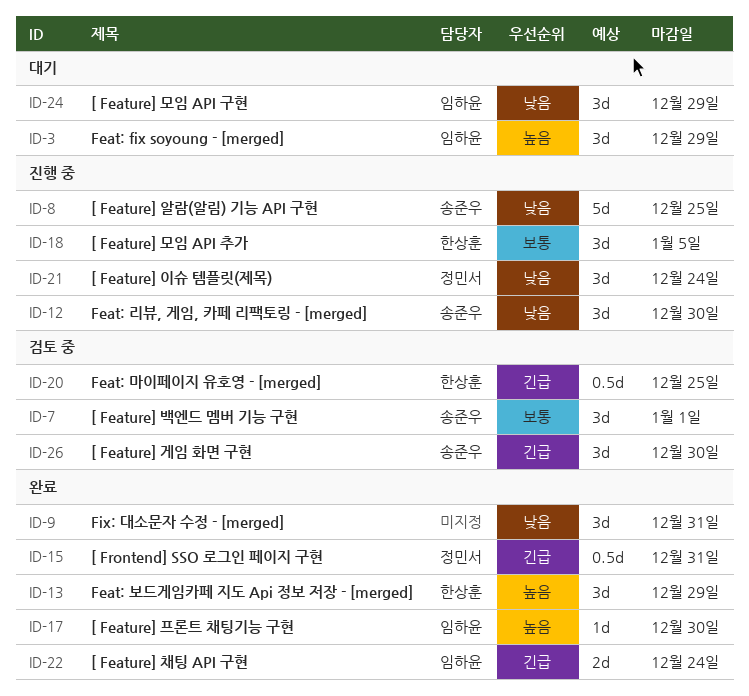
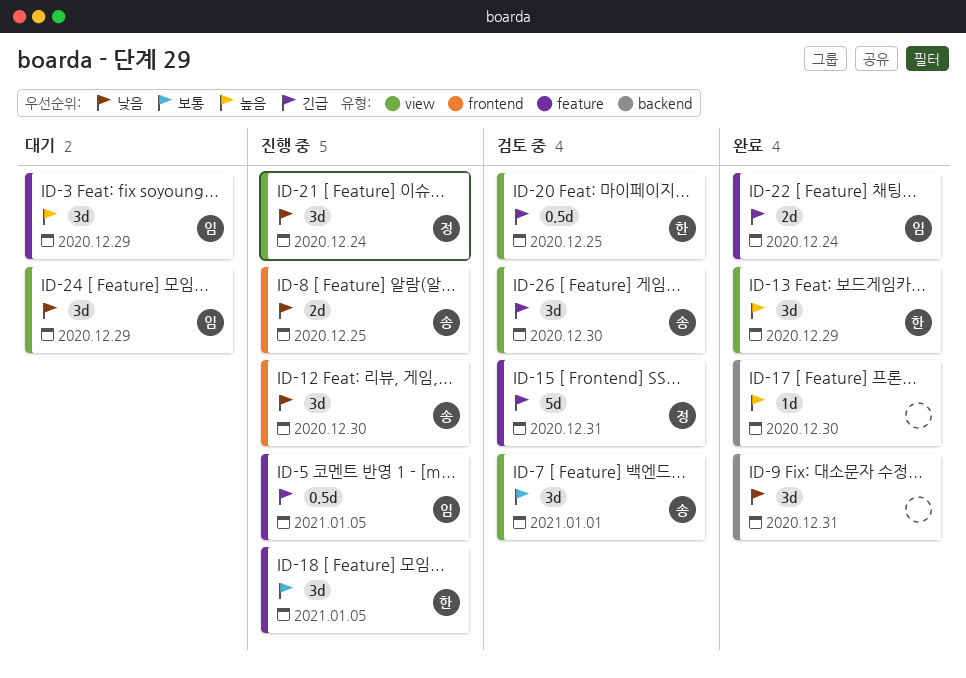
ID-5: none -> present
ID-8, estimate: 5d -> 2d
ID-15, status: 완료 -> 검토 중
ID-15, estimate: 0.5d -> 5d
ID-17, owner: 임하윤 -> none

